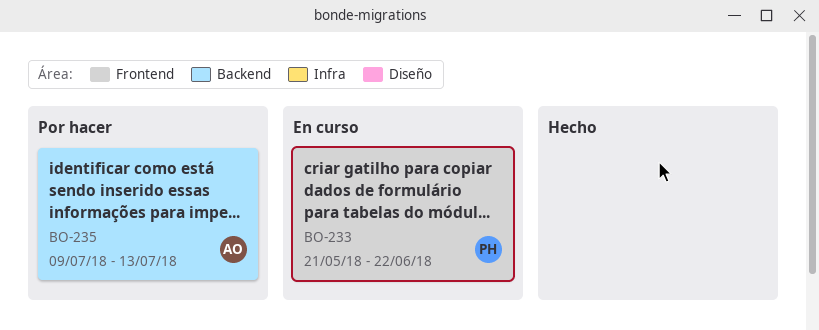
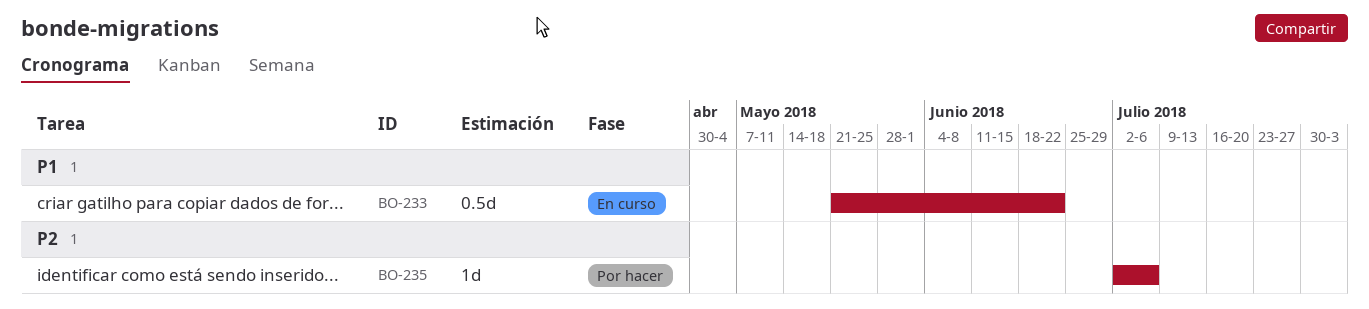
BO-235, start: Jul 9 -> Jul 2
BO-235, due: Jul 13 -> Jul 6

